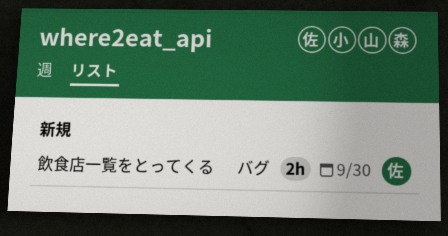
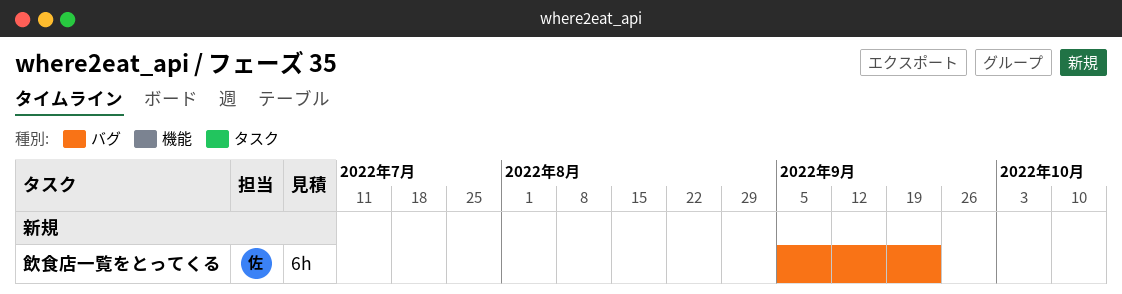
飲食店一覧をとってくる, estimate: 2h -> 6h
飲食店一覧をとってくる, due: Sep 30 -> Sep 23

